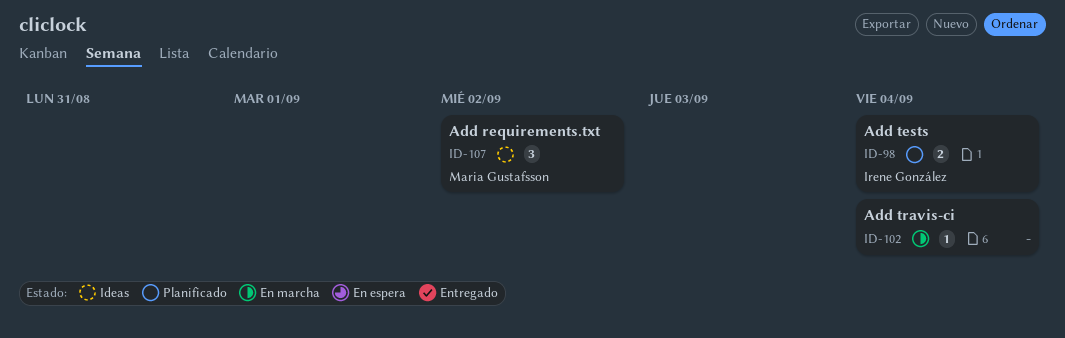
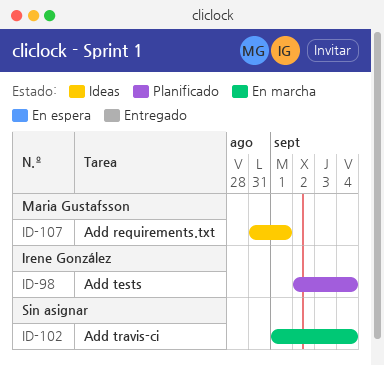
ID-107, due: Sep 2 -> Sep 1

